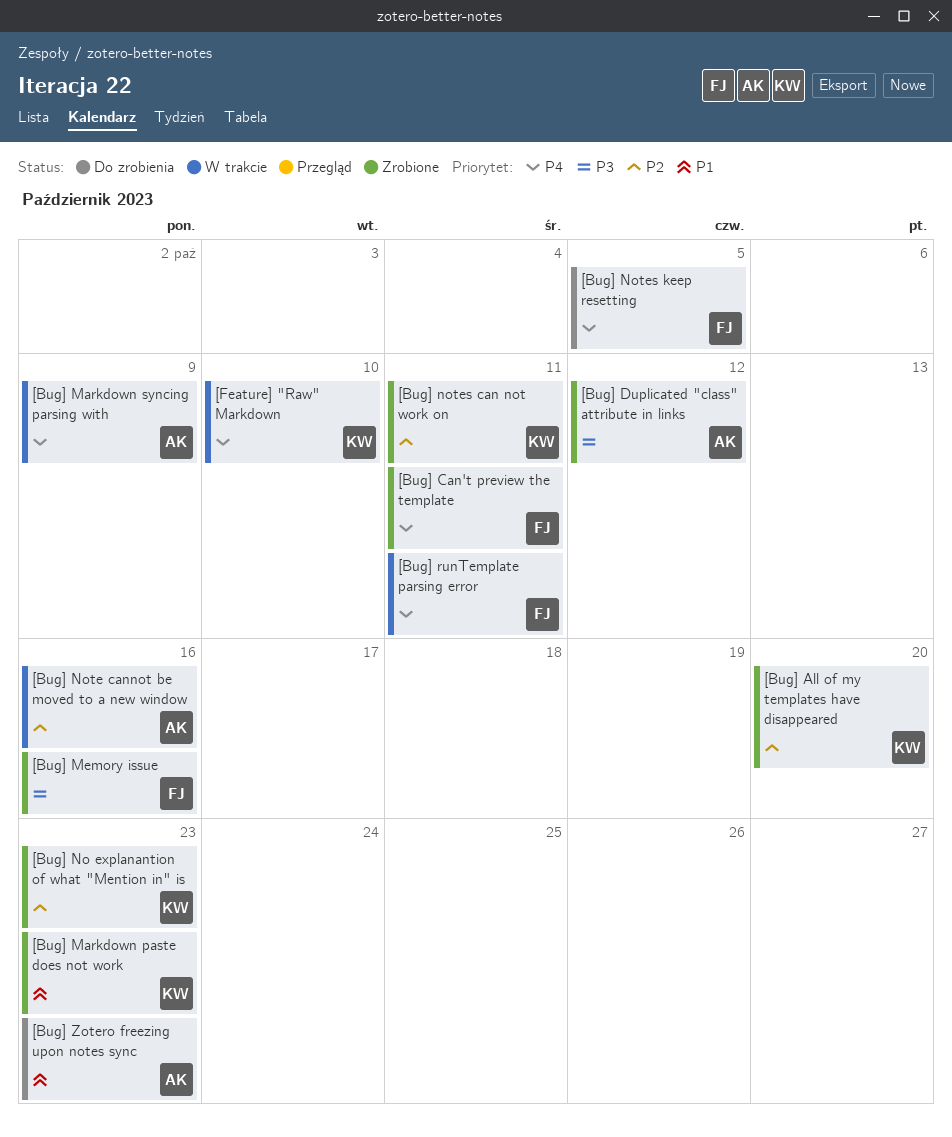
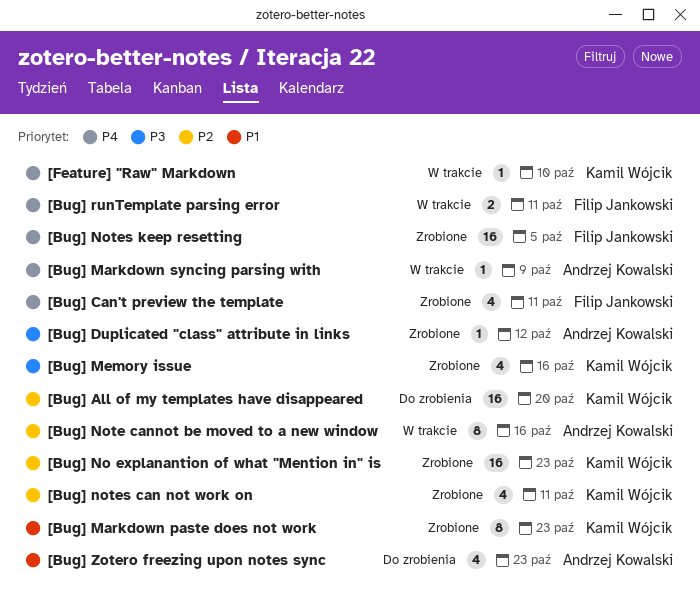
[Bug] All of my templates have disappeared, status: Zrobione -> Do zrobienia
[Bug] Memory issue, owner: Filip Jankowski -> Kamil Wójcik
[Bug] Notes keep resetting, status: Do zrobienia -> Zrobione

